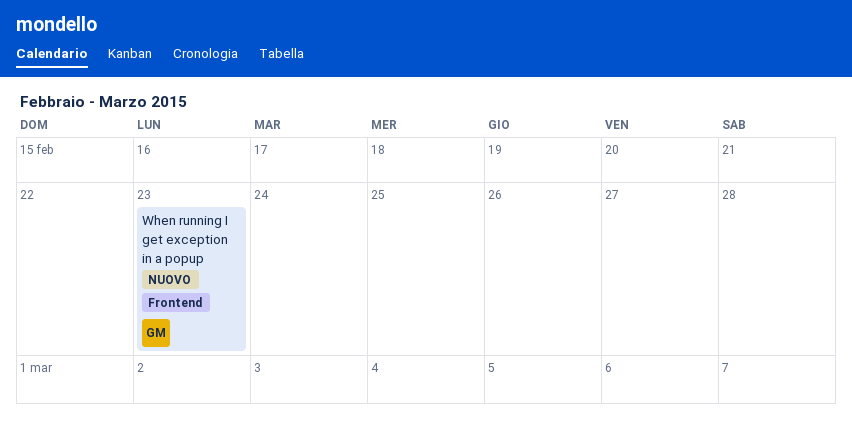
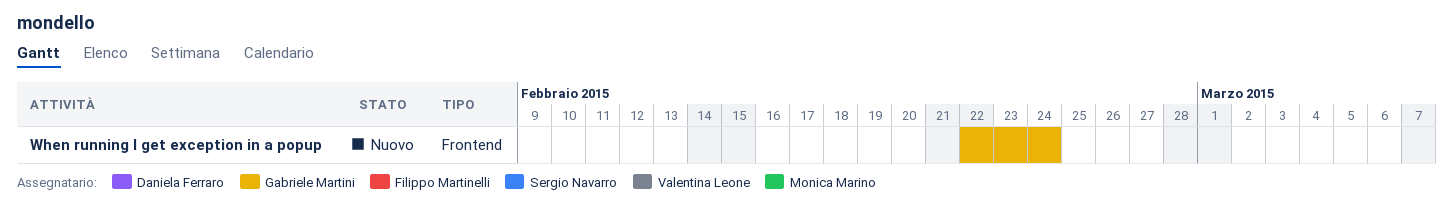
When running I get exception in a popup, due: Feb 23 -> Feb 24

